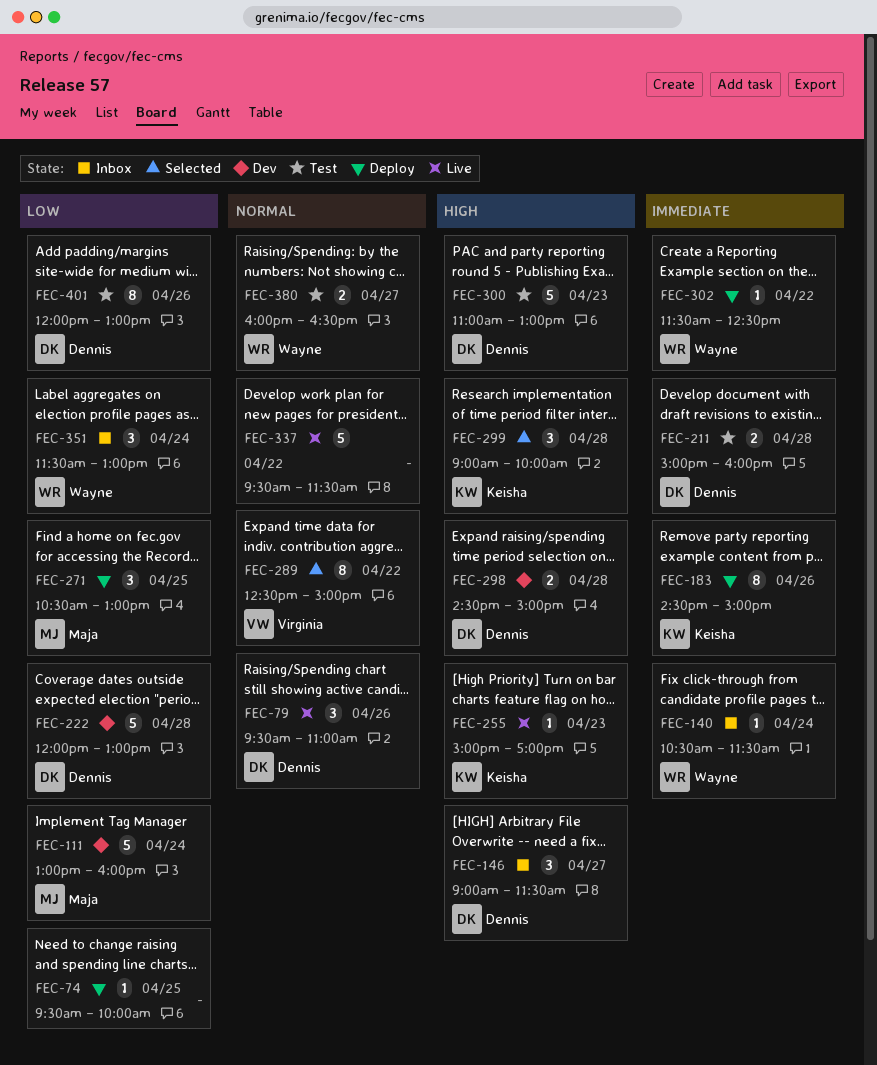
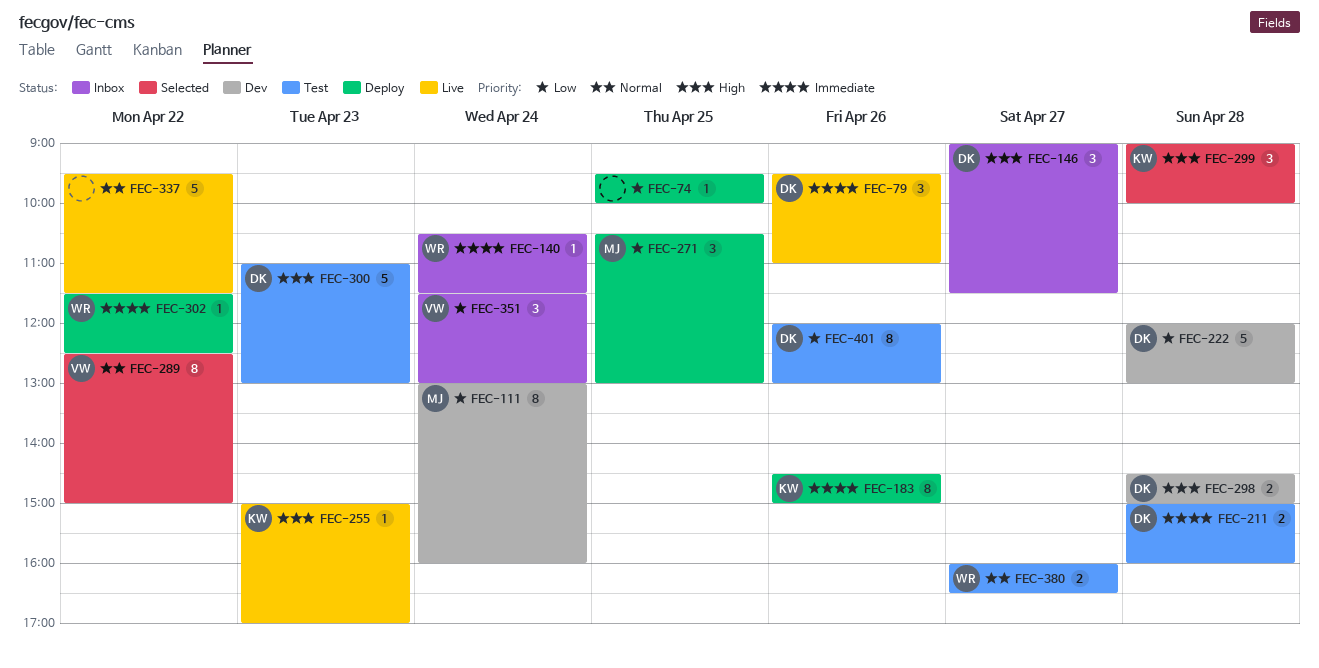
FEC-79, priority: Normal -> Immediate
FEC-111, estimate: 5 -> 8
FEC-351, owner: Wayne -> Virginia

